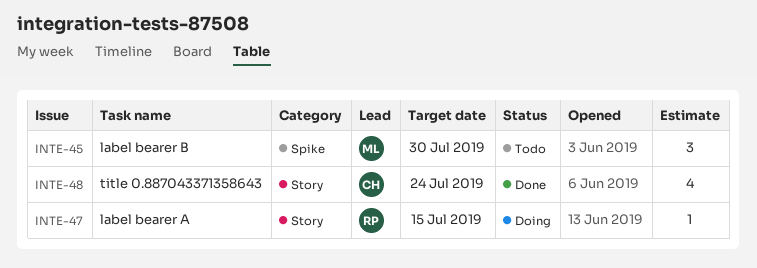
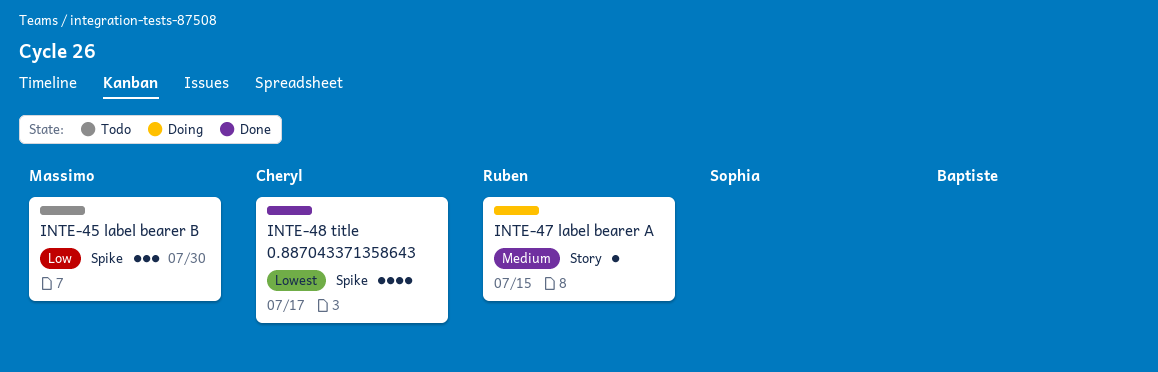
INTE-48, label: Story -> Spike
INTE-48, due: Jul 24 -> Jul 17

